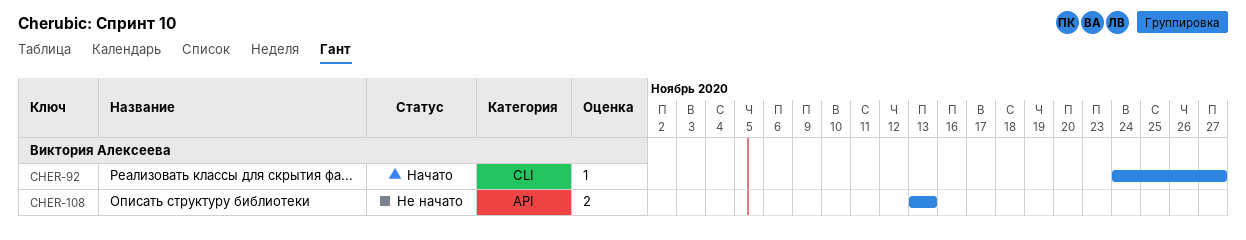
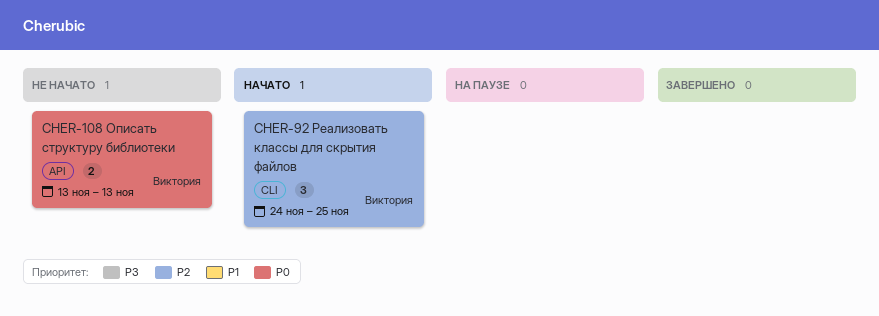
CHER-92, estimate: 1 -> 3
CHER-92, due: Nov 27 -> Nov 25

